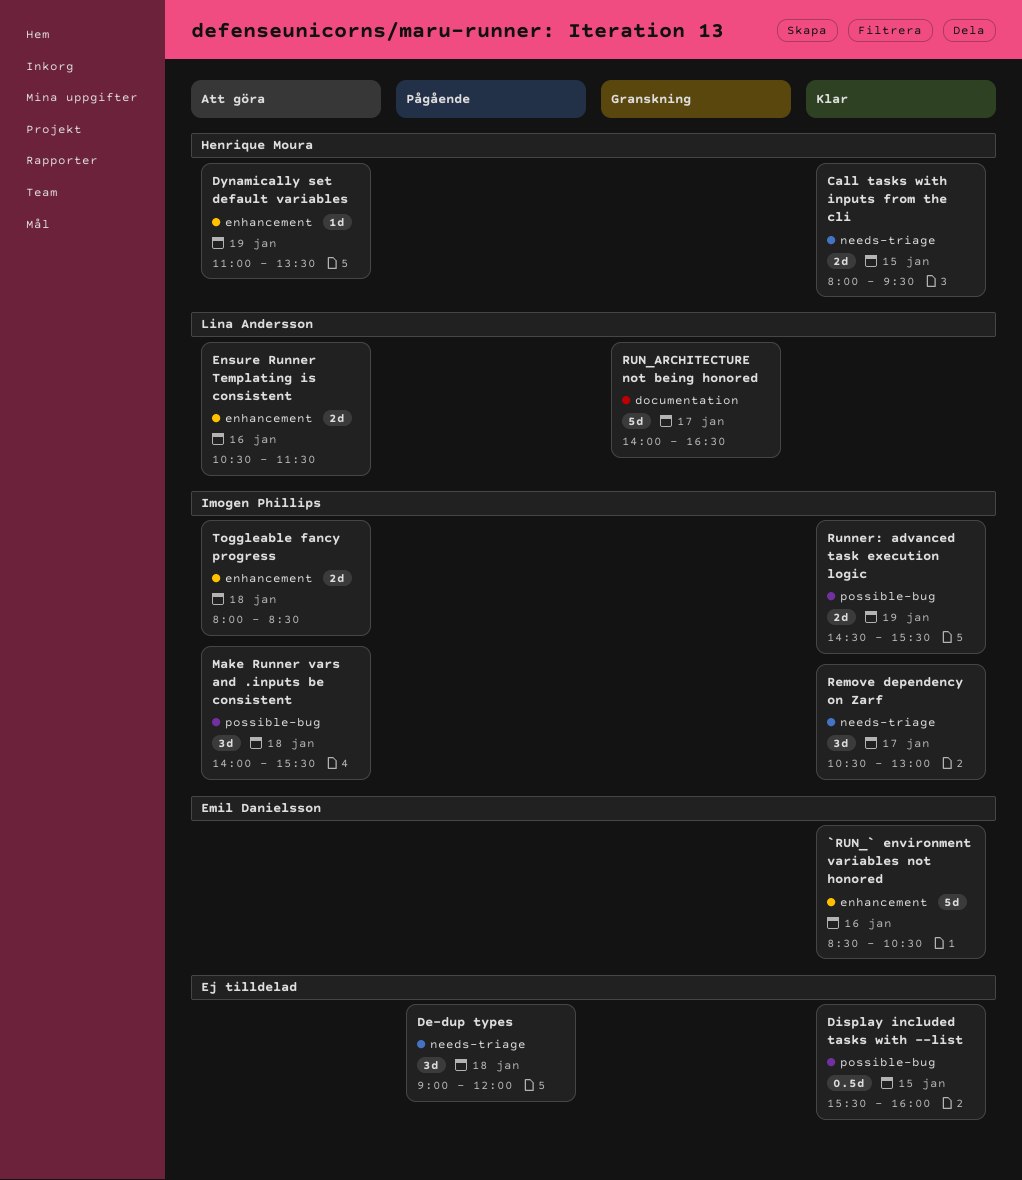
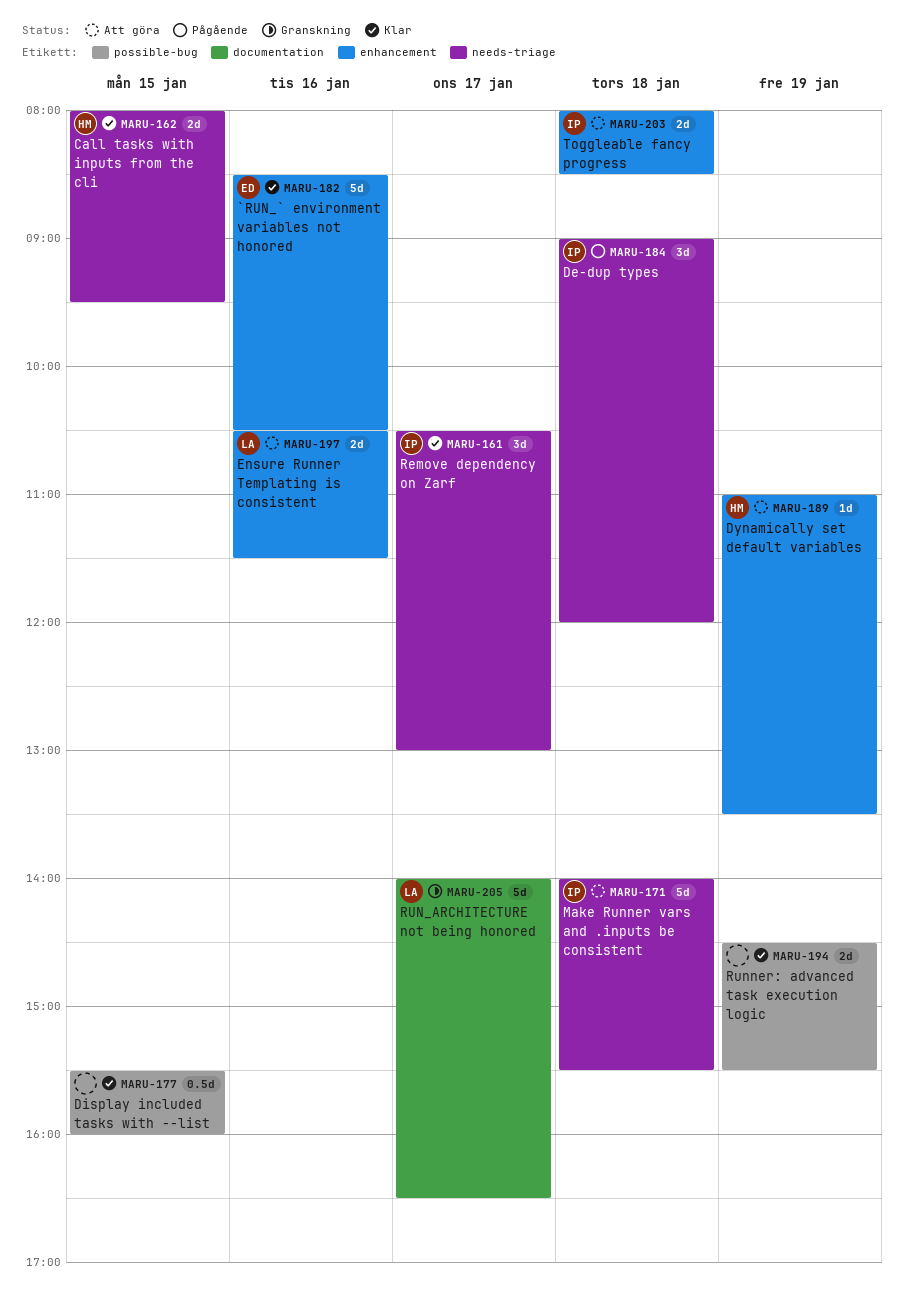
De-dup types, owner: none -> Imogen Phillips
Make Runner vars and .inputs be consistent, label: possible-bug -> needs-triage
Make Runner vars and .inputs be consistent, estimate: 3d -> 5d
Runner: advanced task execution logic, owner: Imogen Phillips -> none

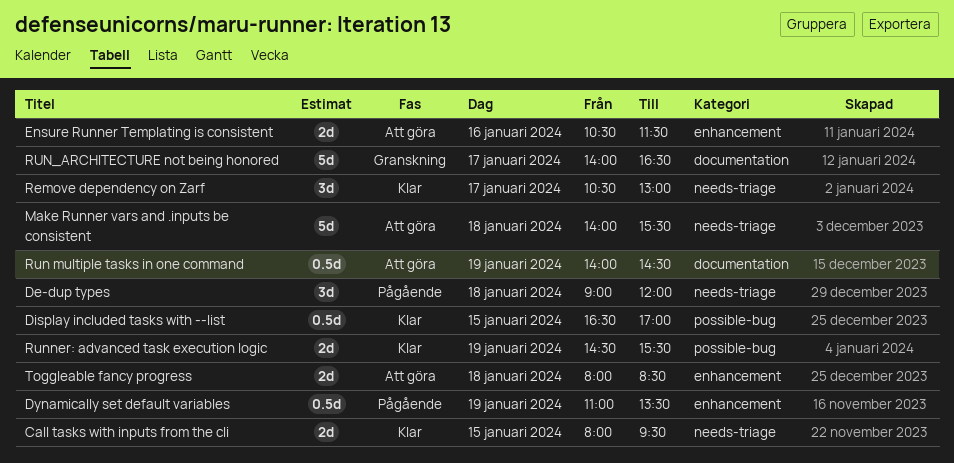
`RUN_` environment variables not honored: present -> none
Display included tasks with --list, begins: 15:30 -> 16:30
Display included tasks with --list, ends: 16:00 -> 17:00
Dynamically set default variables, status: Att göra -> Pågående
Dynamically set default variables, estimate: 1d -> 0.5d
Run multiple tasks in one command: none -> present

